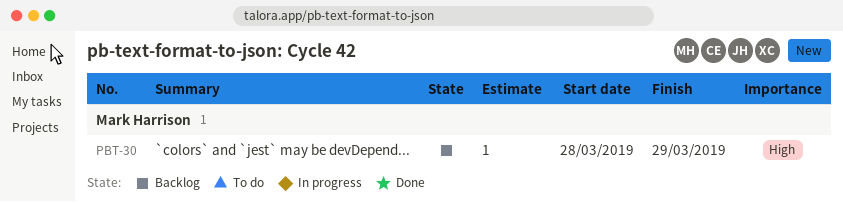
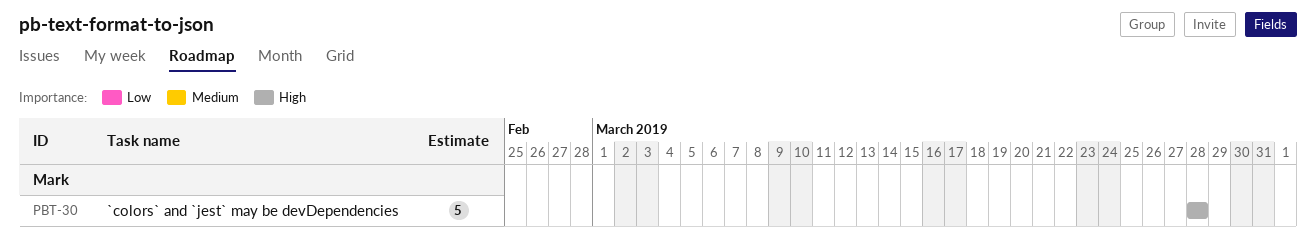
PBT-30, estimate: 1 -> 5
PBT-30, due: Mar 29 -> Mar 28

